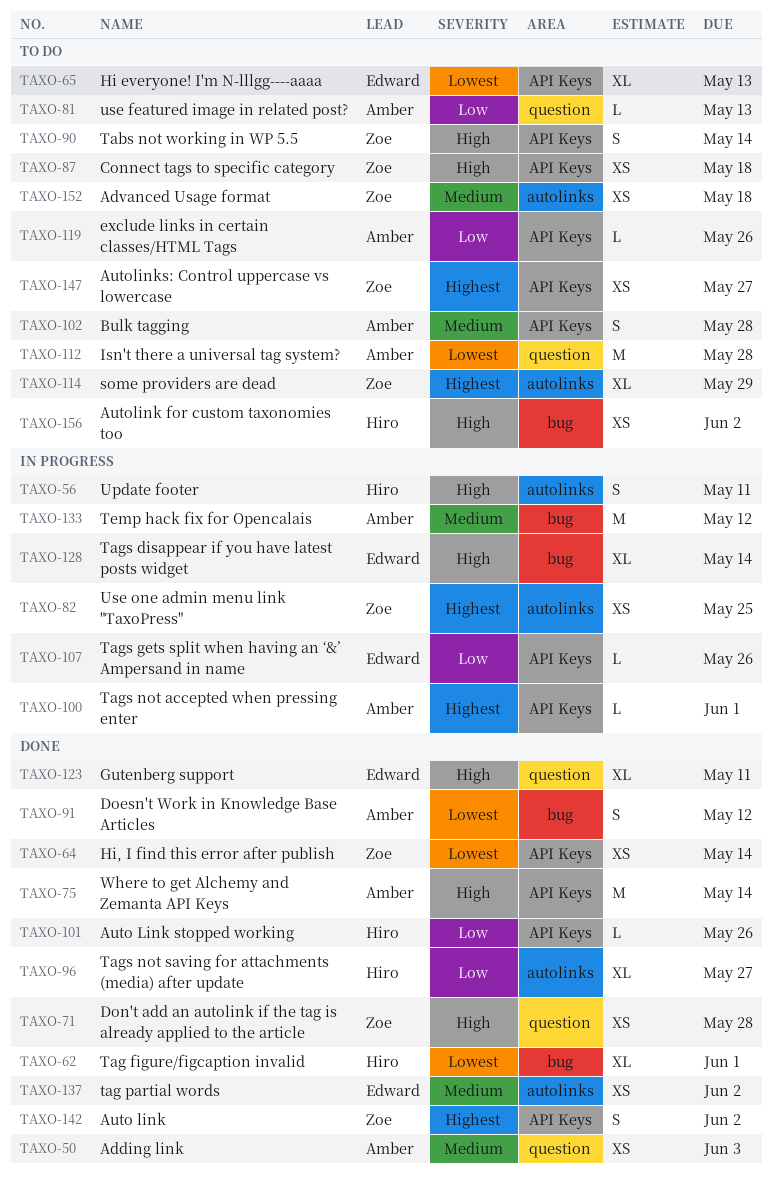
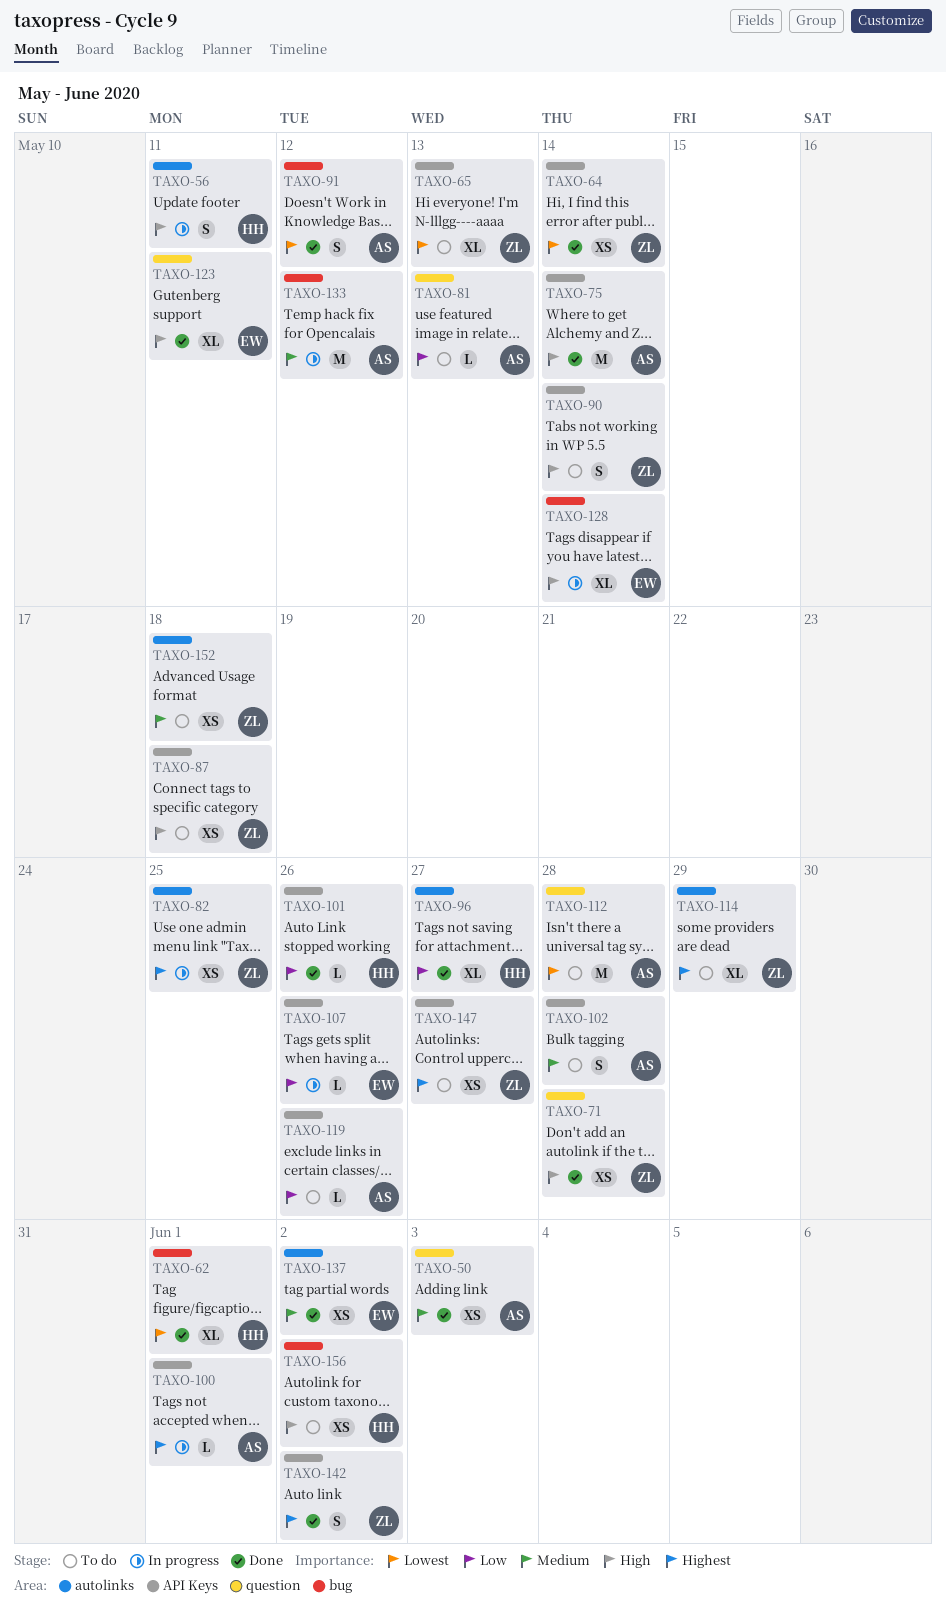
TAXO-65, owner: Edward -> Zoe

